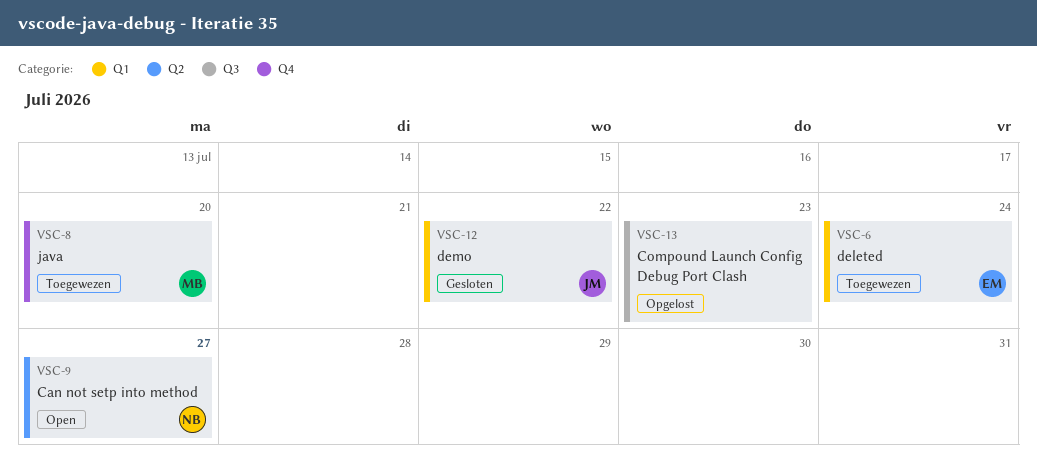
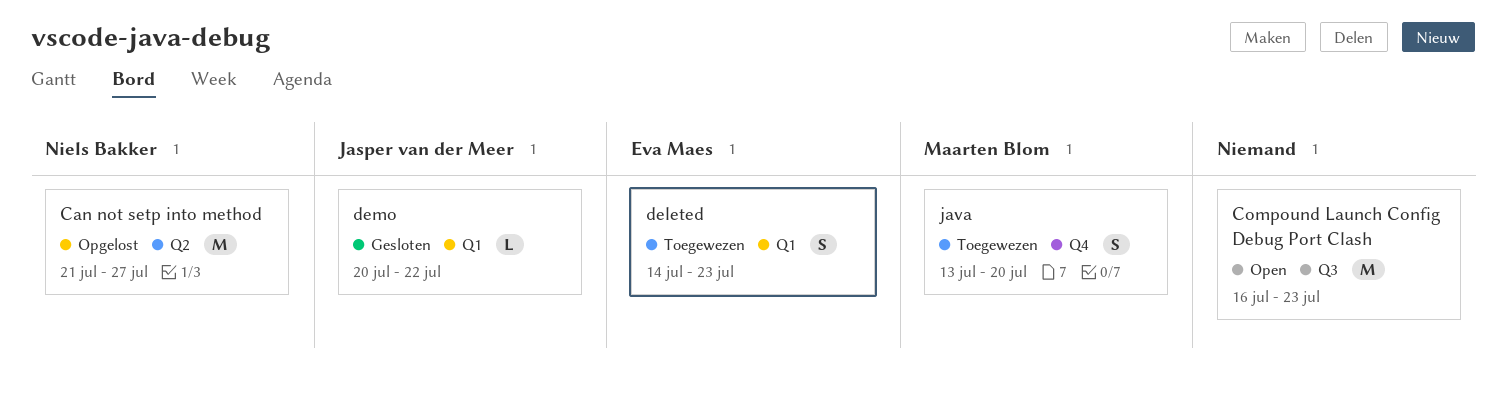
Can not setp into method, status: Open -> Opgelost
Compound Launch Config Debug Port Clash, status: Opgelost -> Open
deleted, due: Jul 24 -> Jul 23

